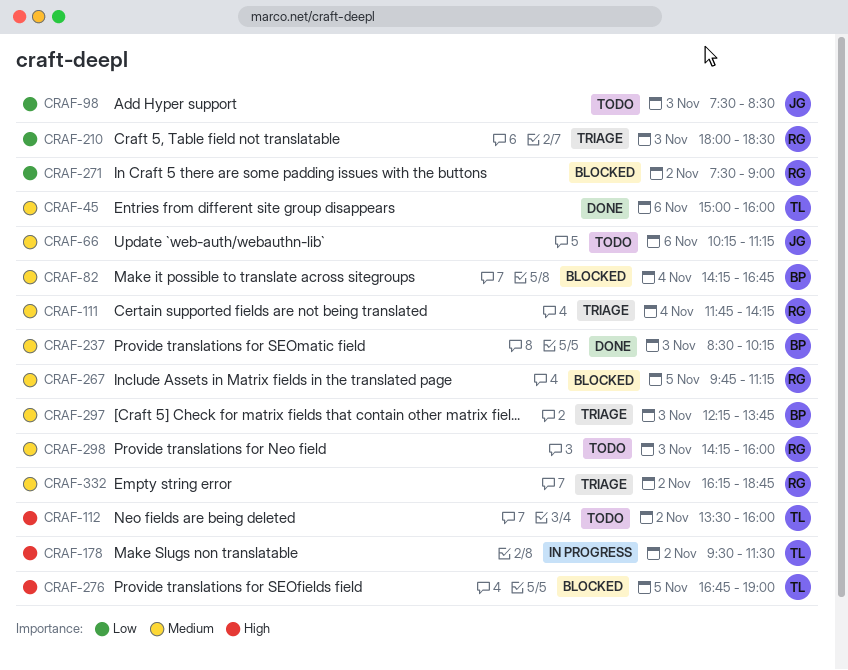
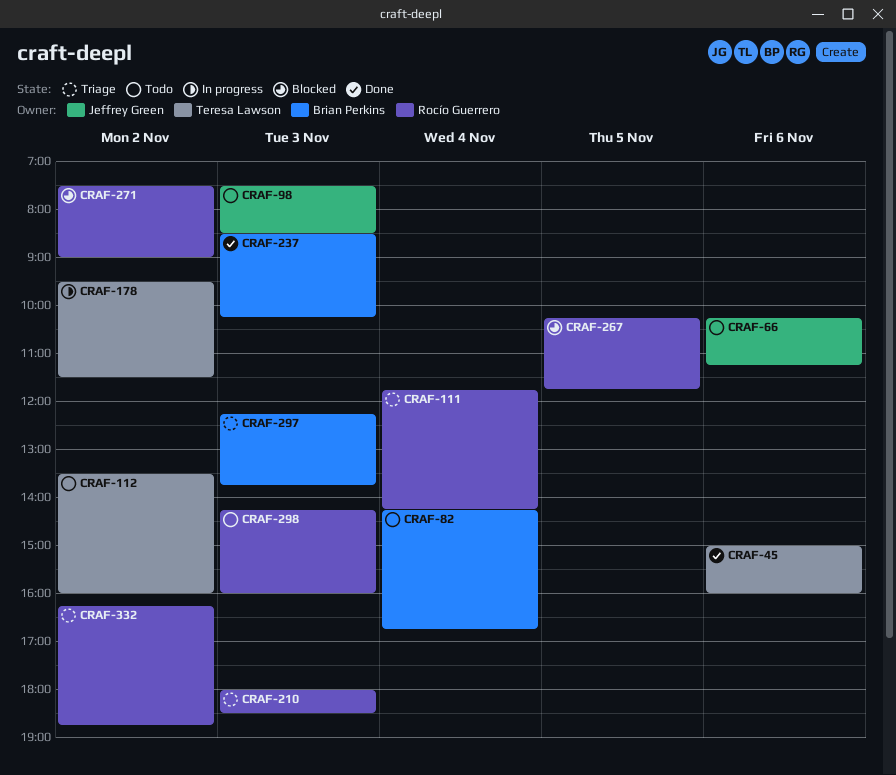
CRAF-82, status: Blocked -> Todo
CRAF-267, begins: 09:45 -> 10:15
CRAF-267, ends: 11:15 -> 11:45
CRAF-276: present -> none

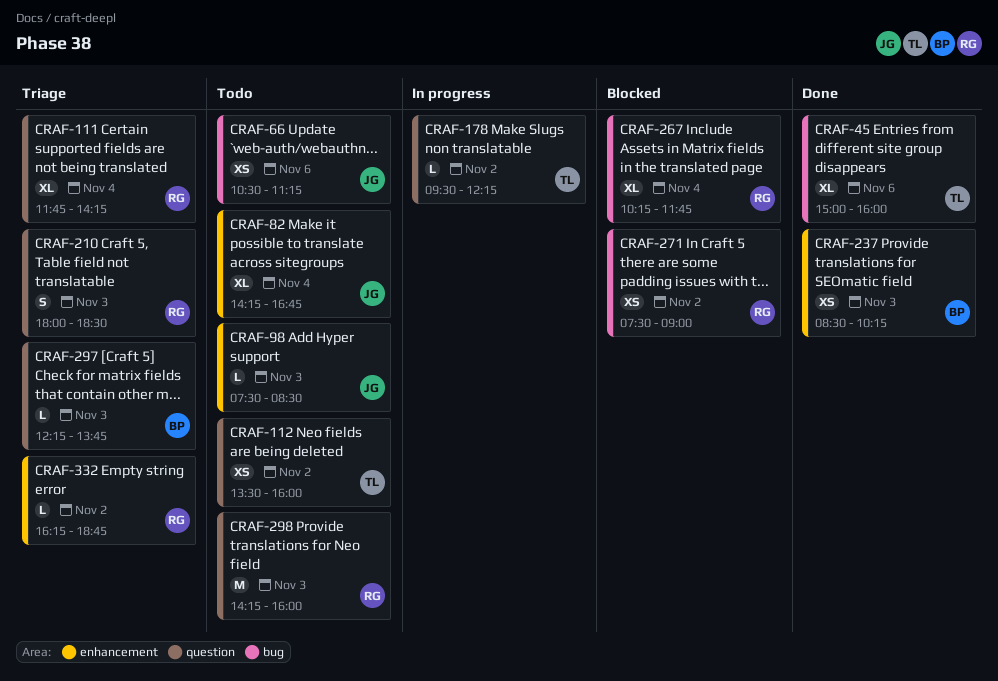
CRAF-66, begins: 10:15 -> 10:30
CRAF-82, owner: Brian Perkins -> Jeffrey Green
CRAF-178, ends: 11:30 -> 12:15
CRAF-267, day: Nov 5 -> Nov 4

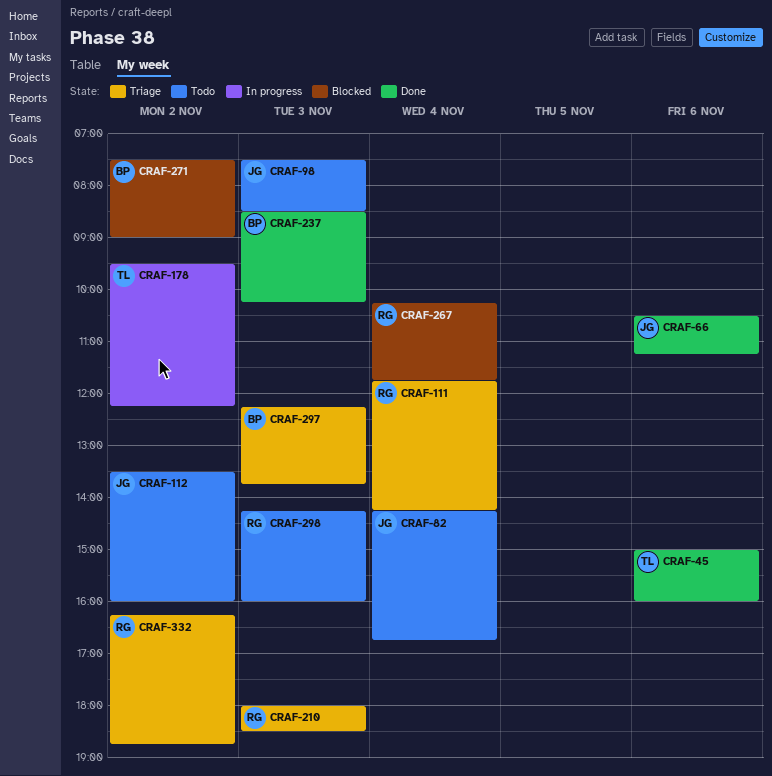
CRAF-66, status: Todo -> Done
CRAF-112, owner: TL -> JG
CRAF-271, owner: RG -> BP

